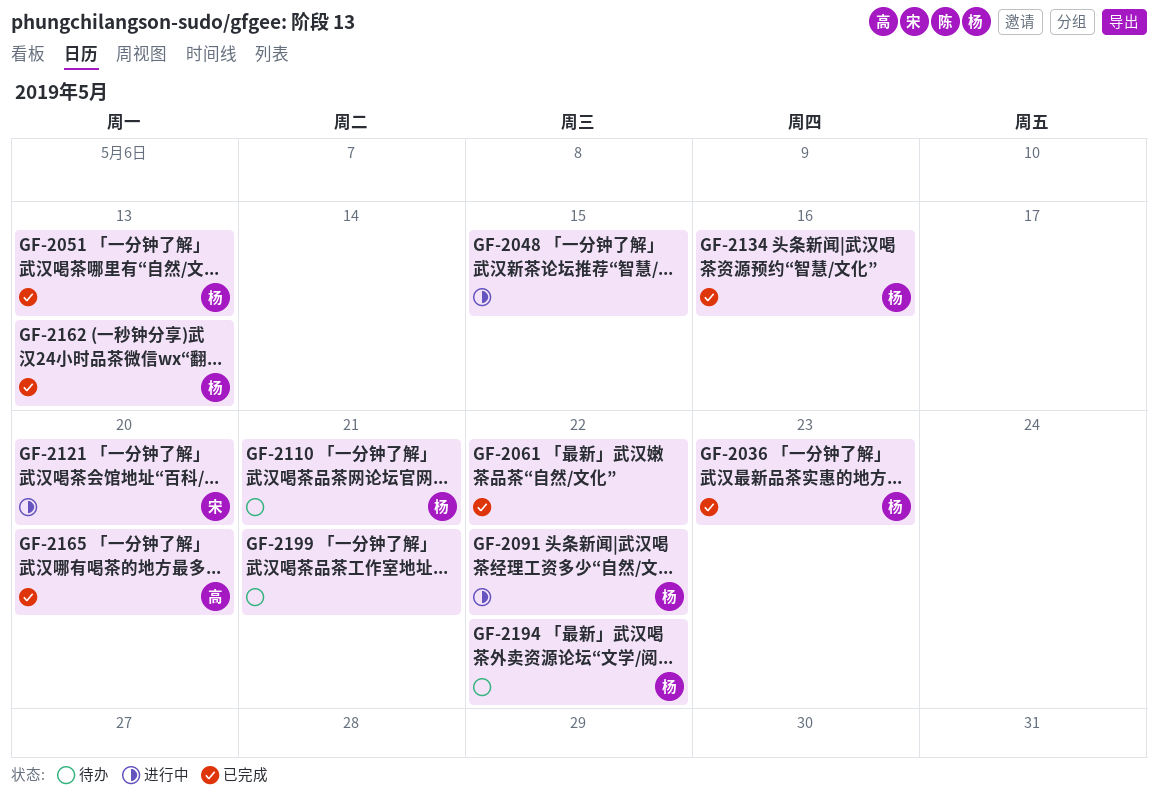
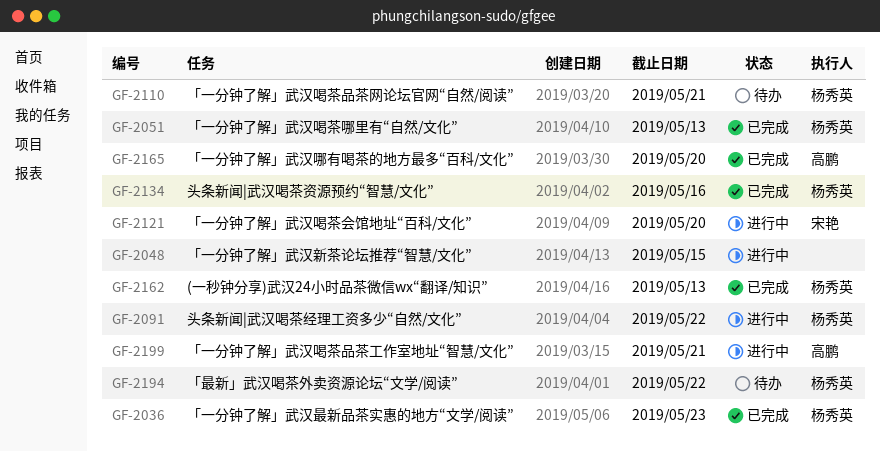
GF-2061: present -> none
GF-2199, status: 待办 -> 进行中
GF-2199, owner: none -> 高鹏

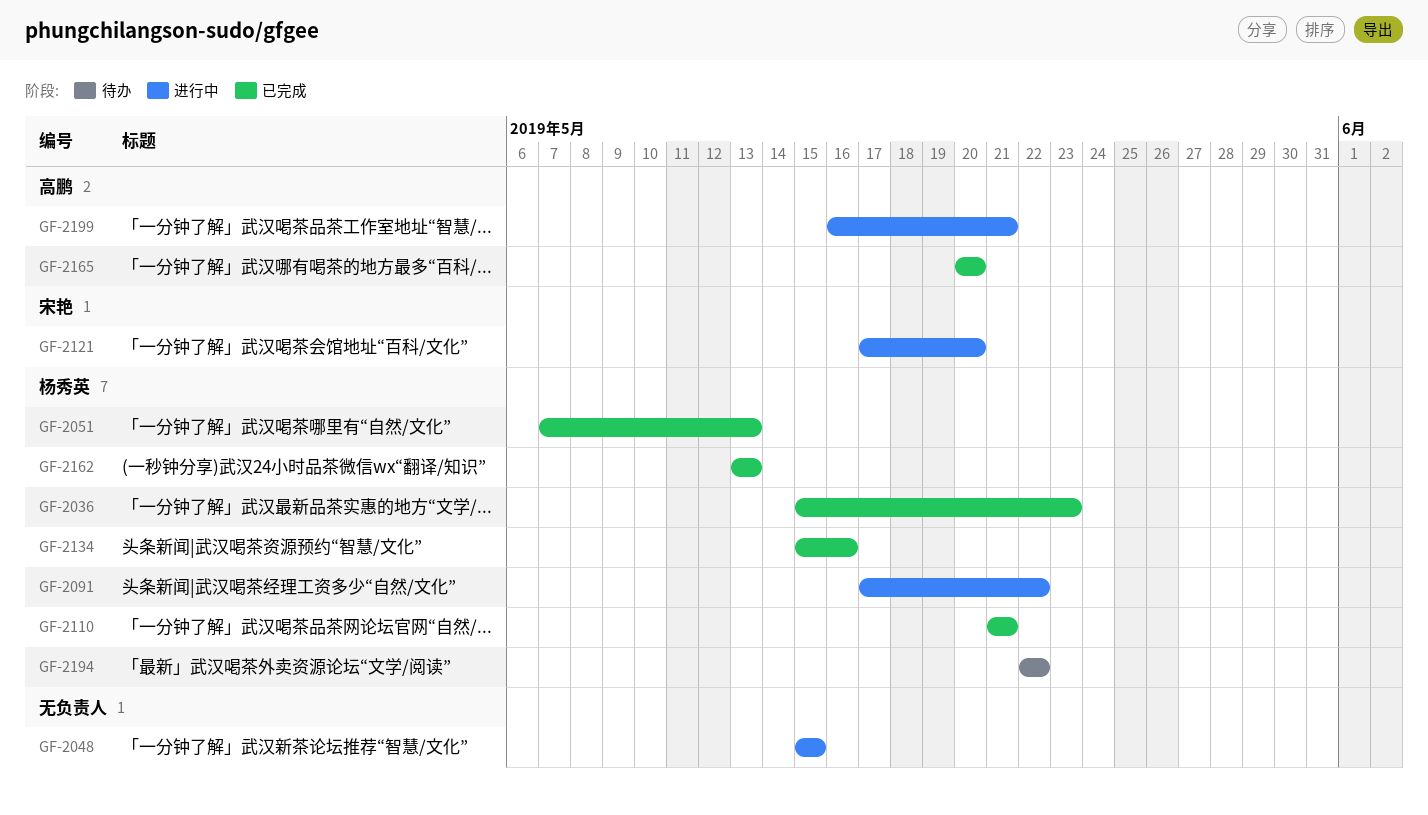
GF-2110, status: 待办 -> 已完成

